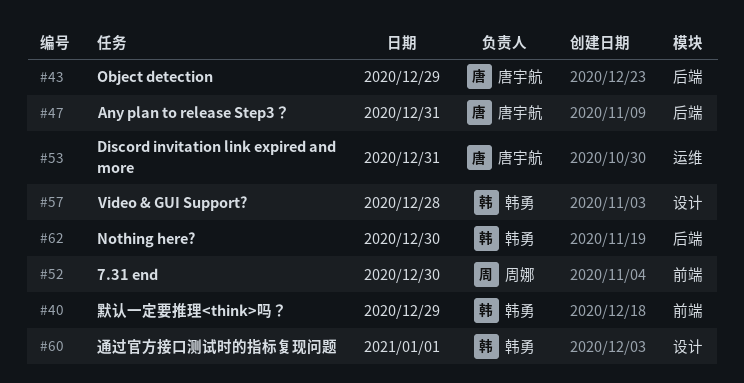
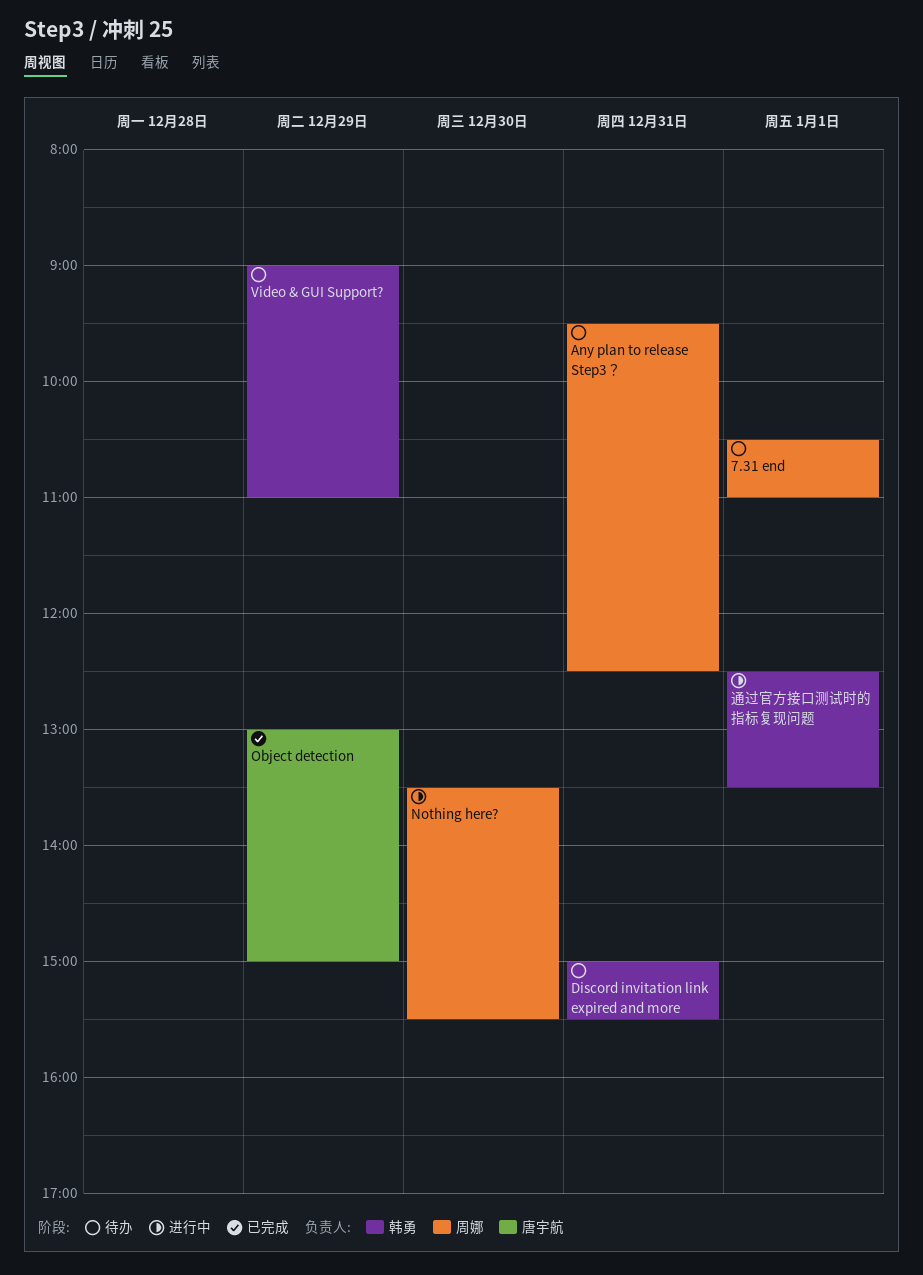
7.31 end, day: Dec 30 -> Jan 1
Any plan to release Step3？, owner: 唐宇航 -> 周娜
Discord invitation link expired and more, owner: 唐宇航 -> 韩勇
Nothing here?, owner: 韩勇 -> 周娜
Video & GUI Support?, day: Dec 28 -> Dec 29
默认一定要推理<think>吗？: present -> none

